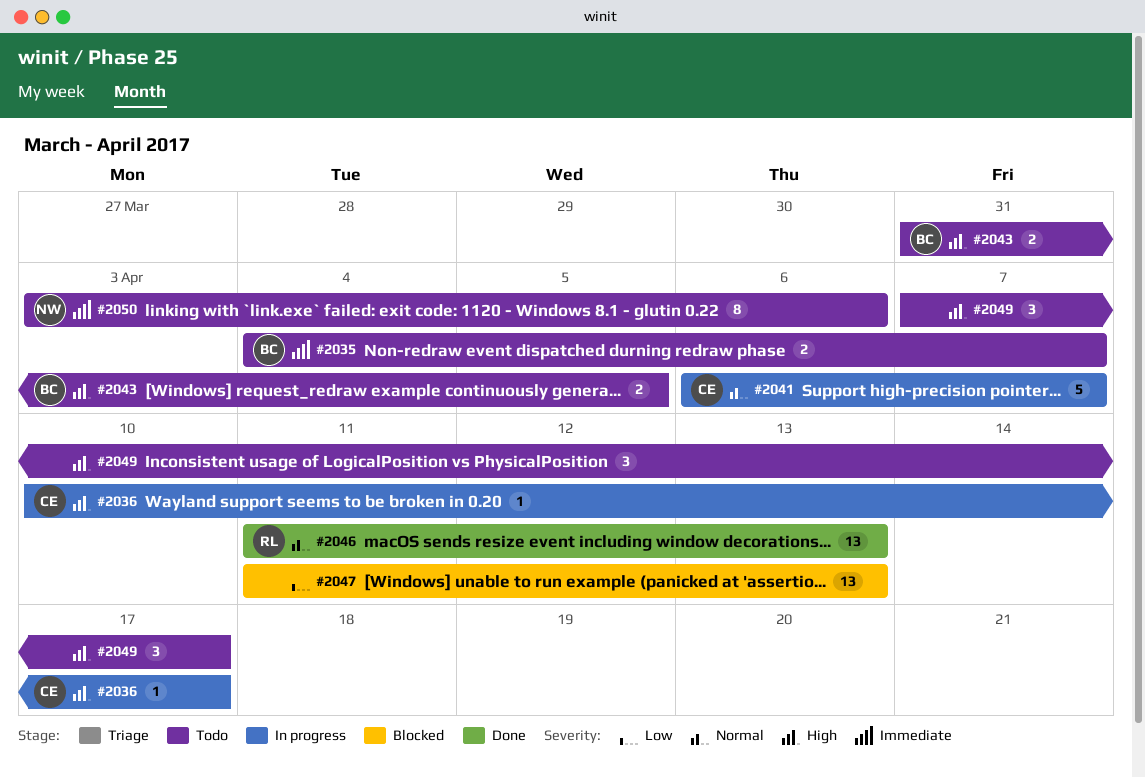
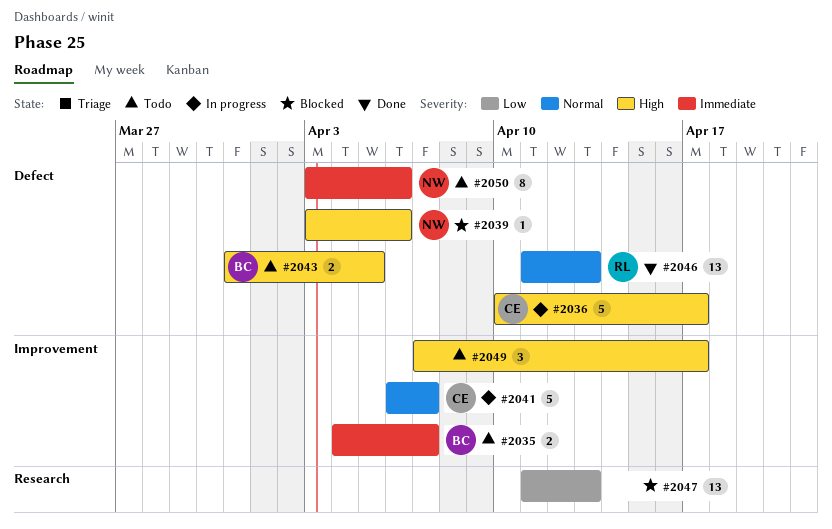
#2036, estimate: 1 -> 5
#2039: none -> present

